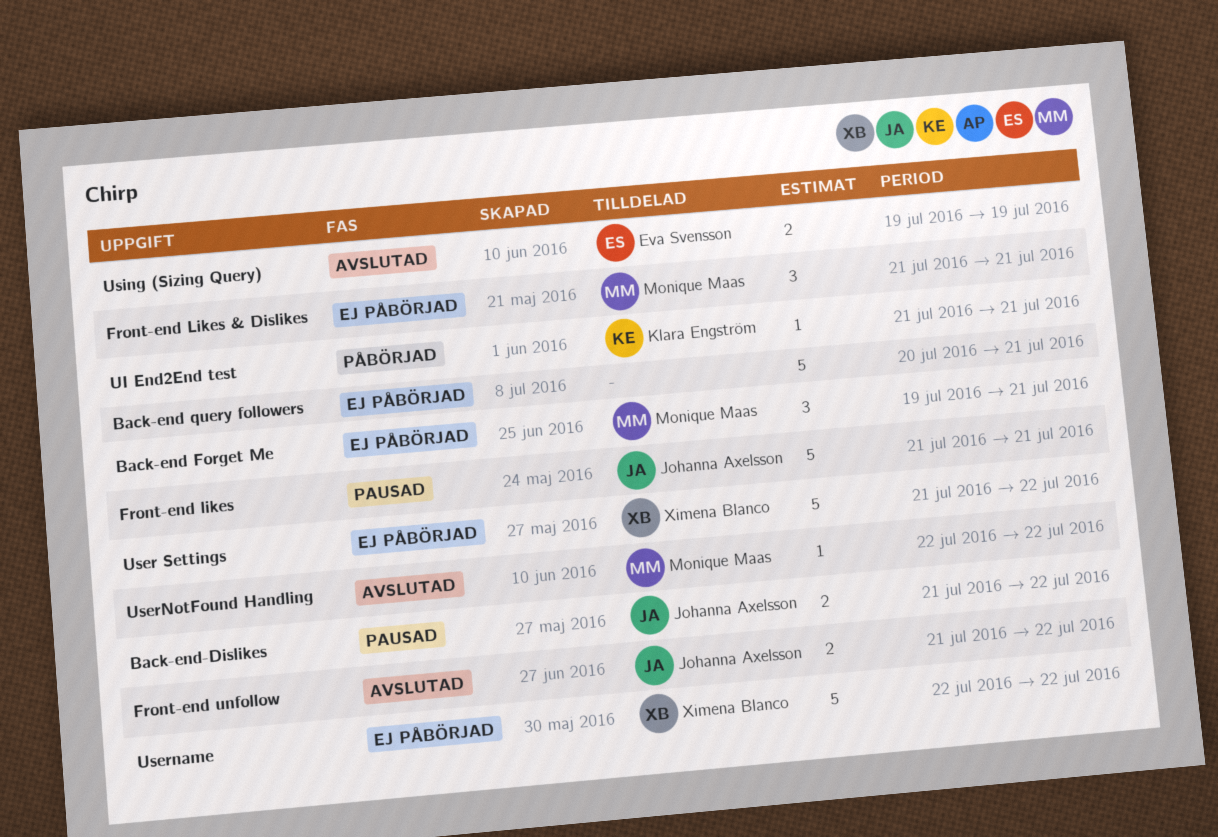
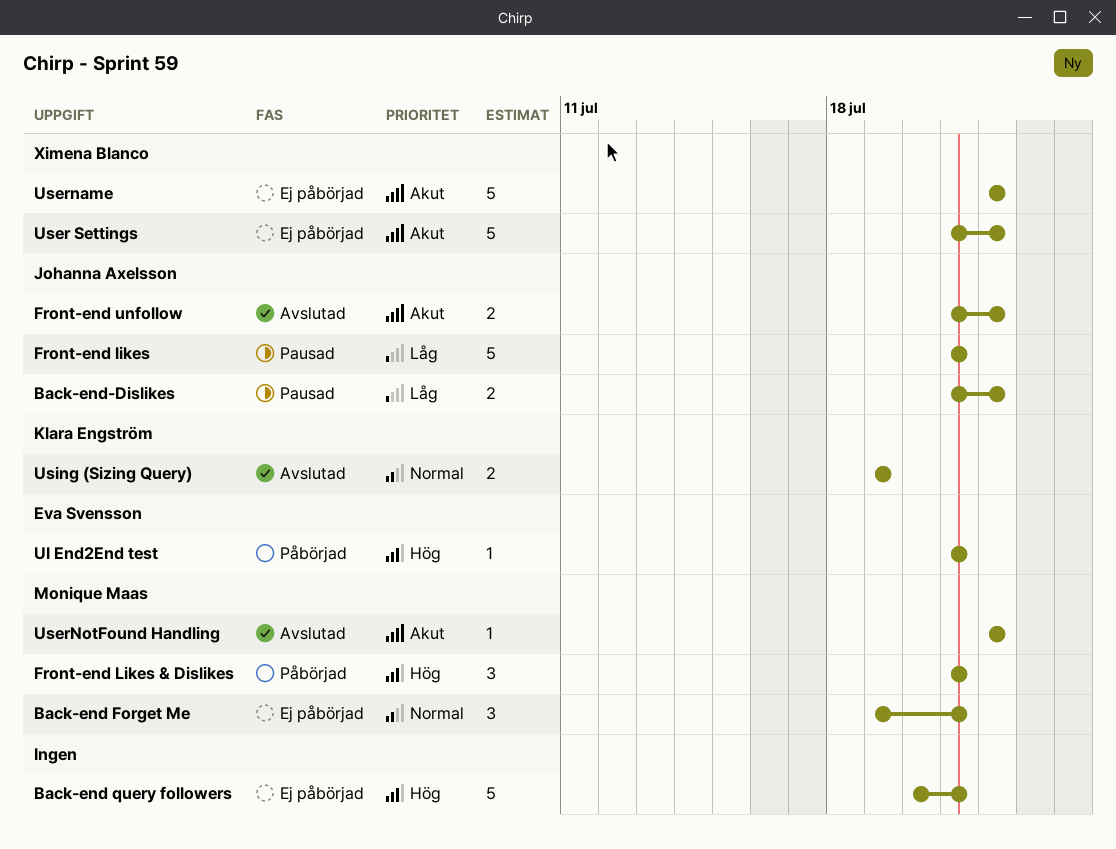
Front-end Likes & Dislikes, status: Ej påbörjad -> Påbörjad
UI End2End test, owner: Klara Engström -> Eva Svensson
Using (Sizing Query), owner: Eva Svensson -> Klara Engström

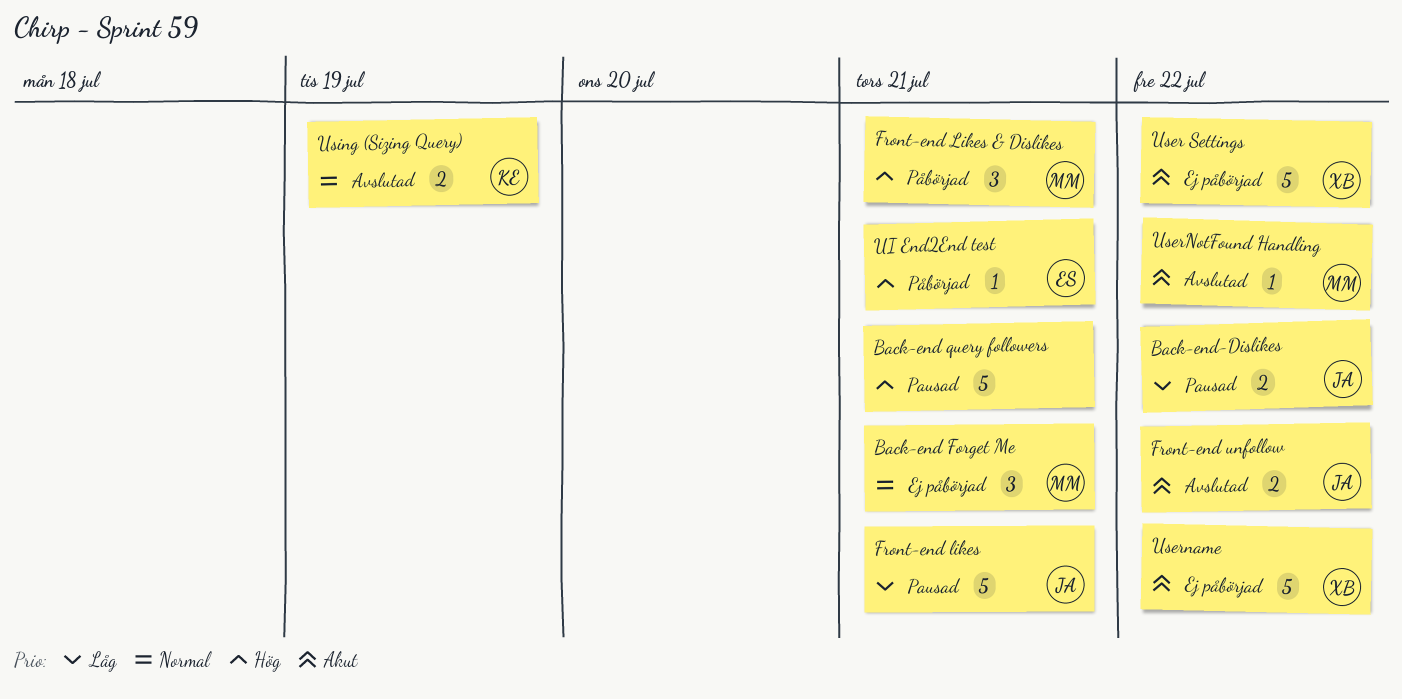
Back-end query followers, status: Ej påbörjad -> Pausad

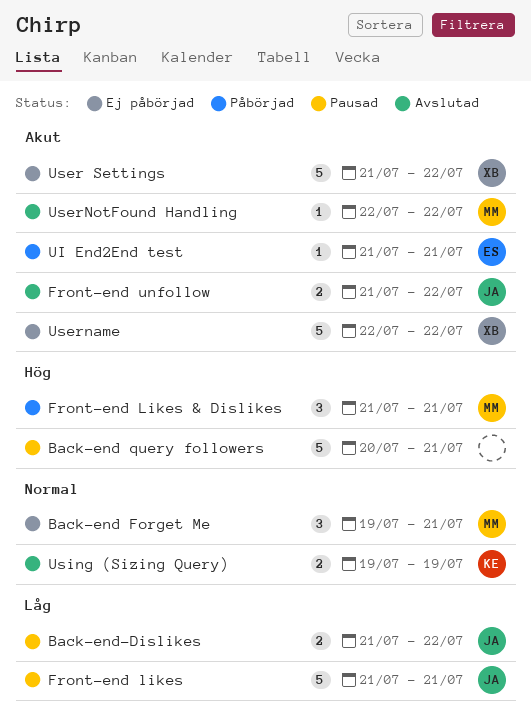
UI End2End test, priority: Hög -> Akut

